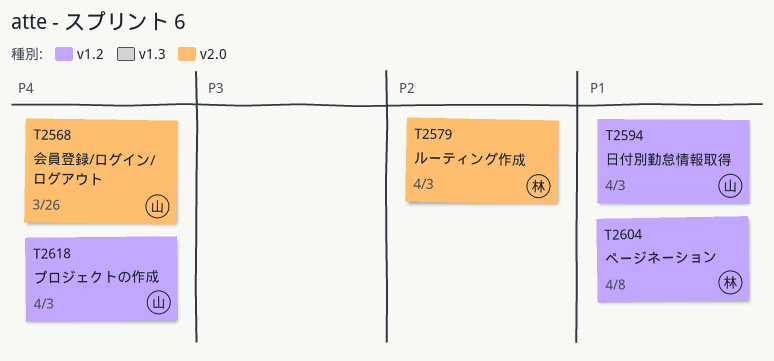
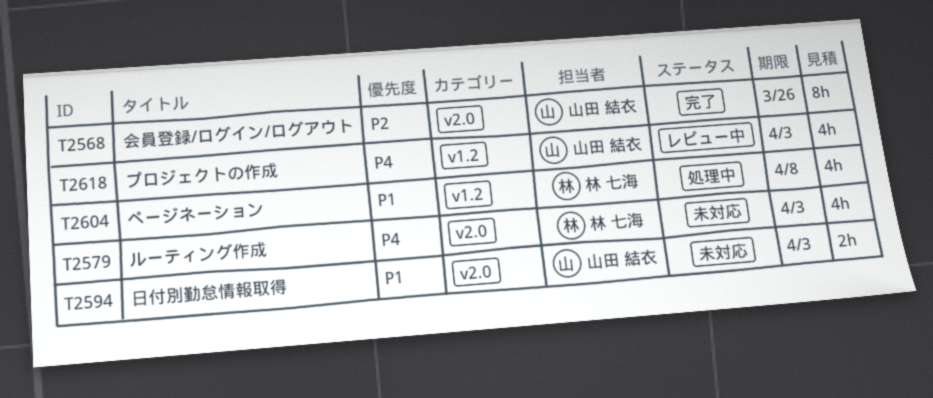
T2568, priority: P4 -> P2
T2579, priority: P2 -> P4
T2594, label: v1.2 -> v2.0

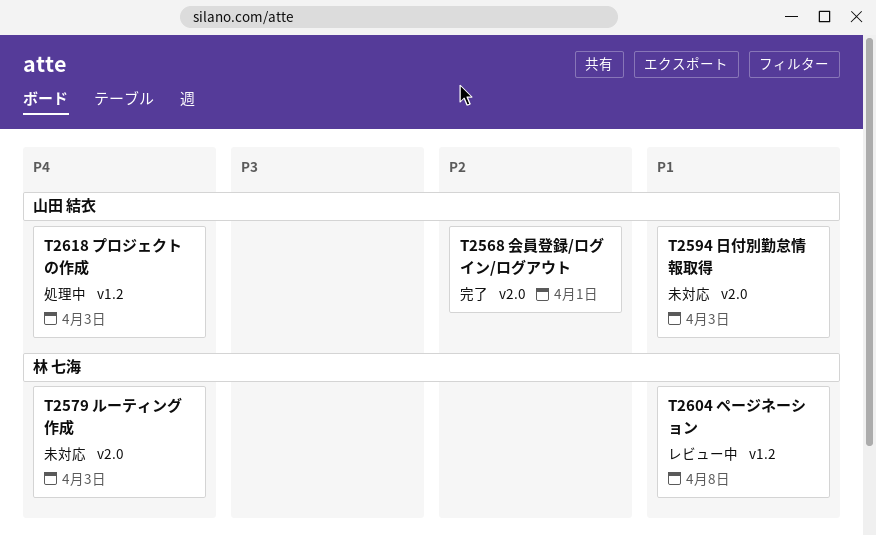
T2568, due: Mar 26 -> Apr 1
T2604, status: 処理中 -> レビュー中
T2618, status: レビュー中 -> 処理中

